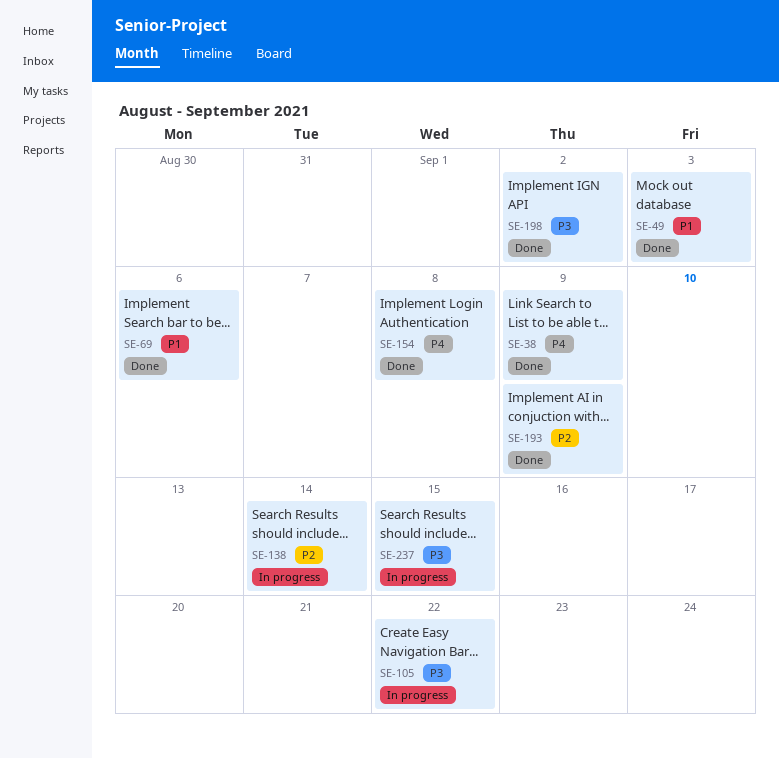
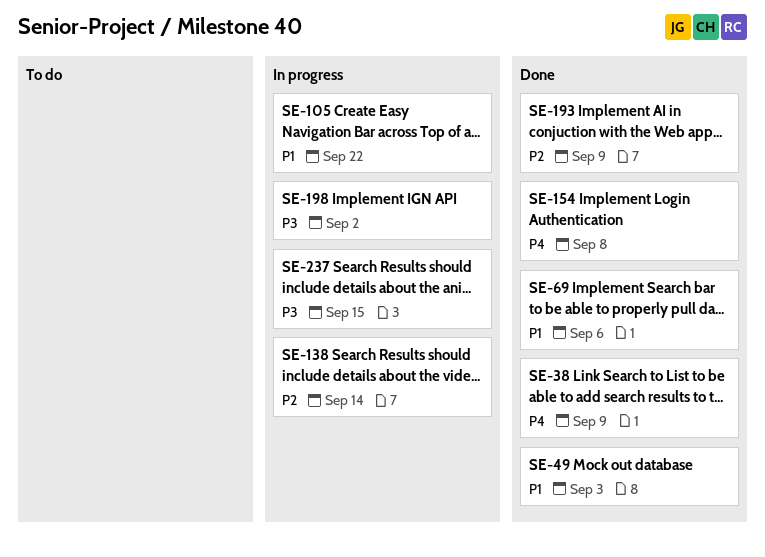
SE-105, priority: P3 -> P1
SE-198, status: Done -> In progress

